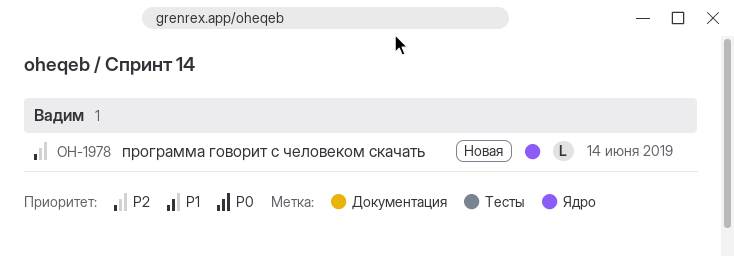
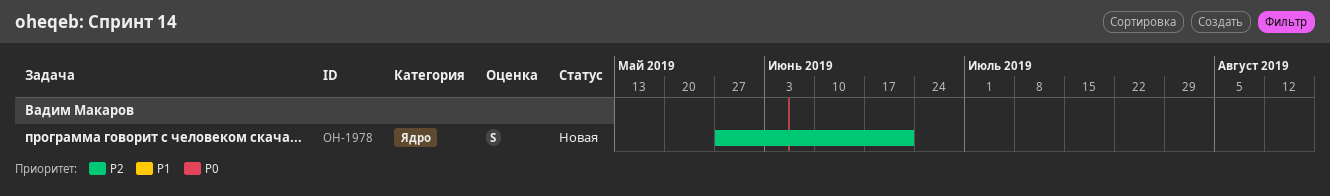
OH-1978, estimate: L -> S
OH-1978, due: Jun 14 -> Jun 21

